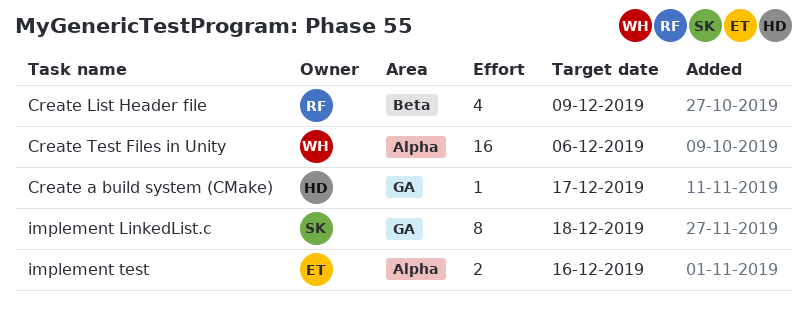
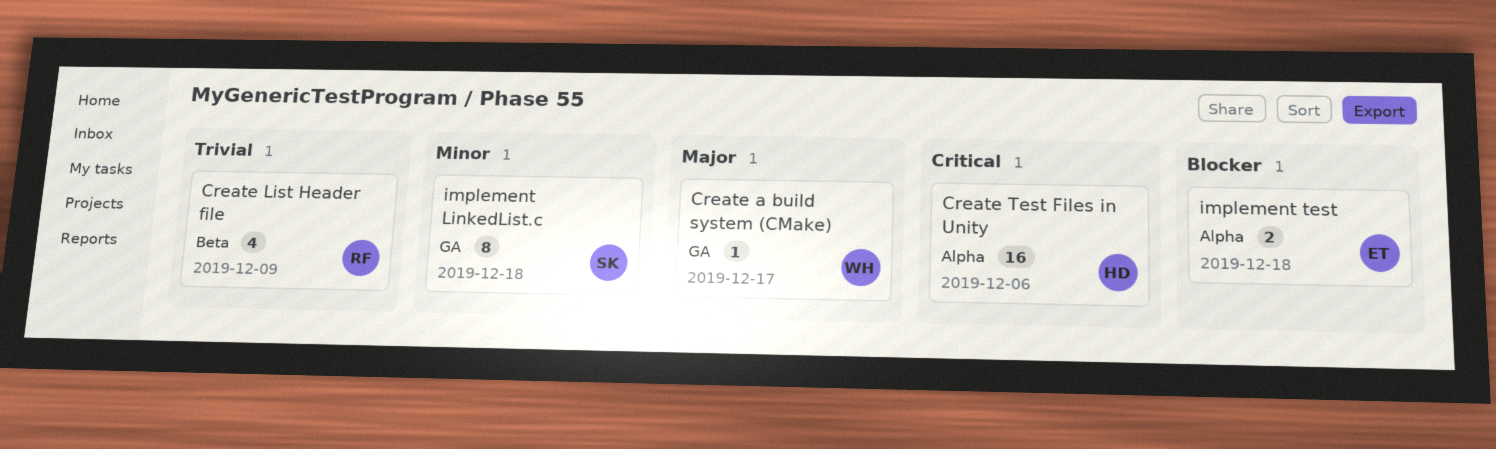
Create a build system (CMake), owner: HD -> WH
Create Test Files in Unity, owner: WH -> HD
implement test, due: Dec 16 -> Dec 18

